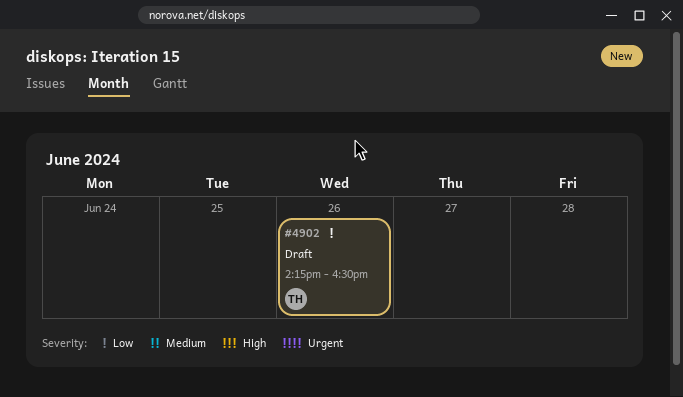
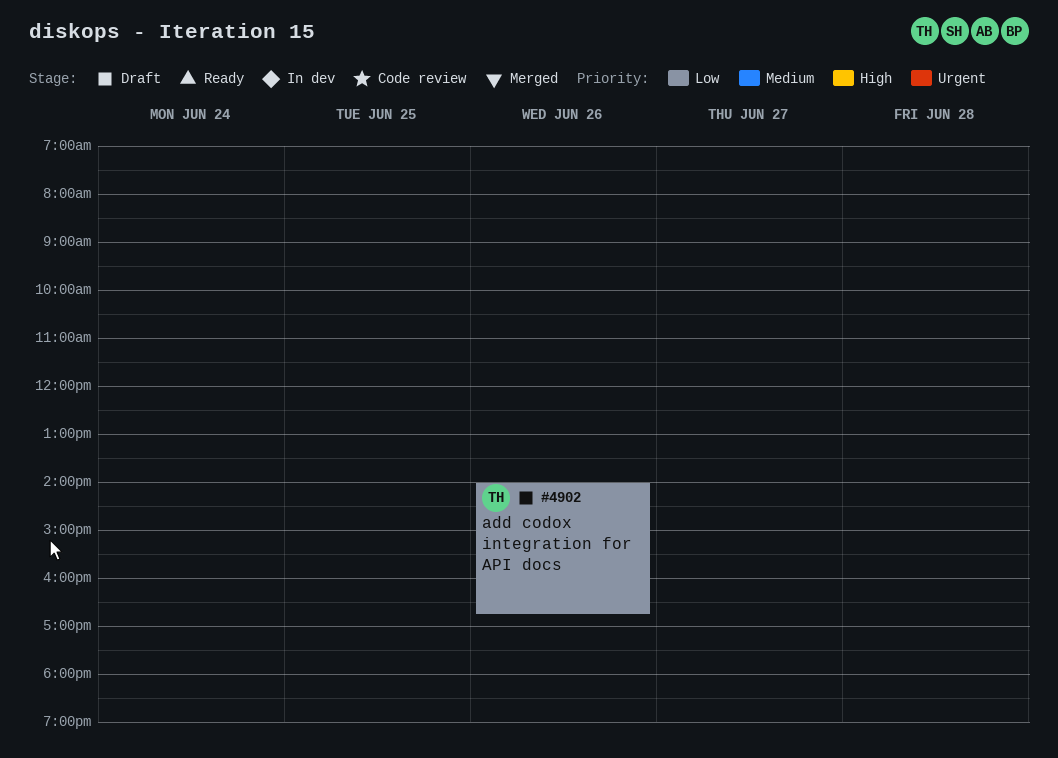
#4902, begins: 14:15 -> 14:00
#4902, ends: 16:30 -> 16:45

